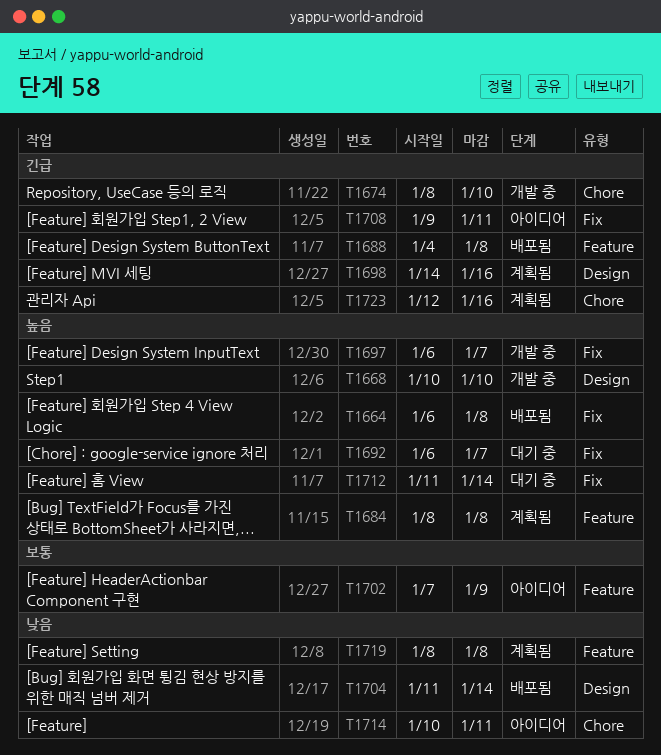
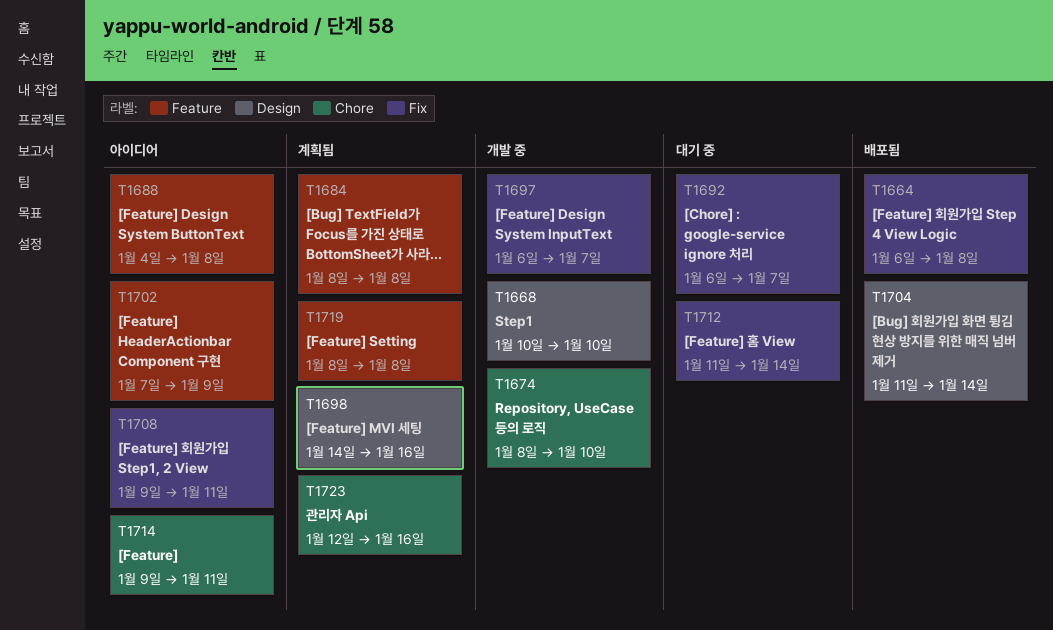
T1688, status: 배포됨 -> 아이디어
T1714, start: Jan 10 -> Jan 9

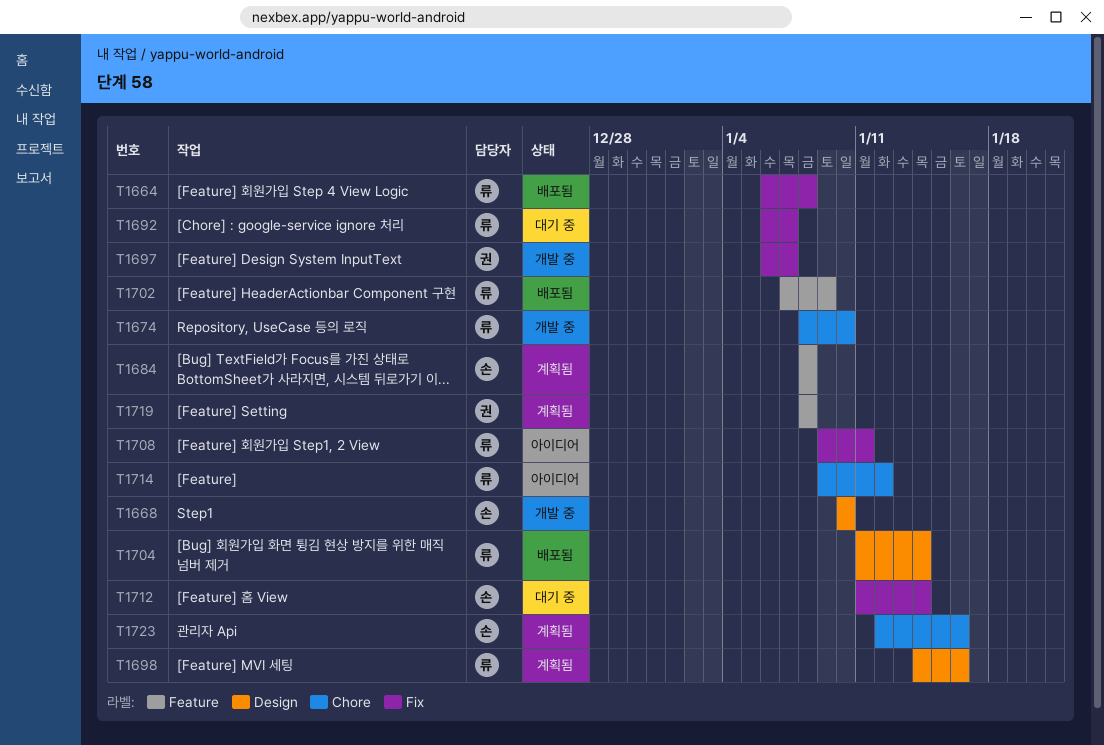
T1688: present -> none
T1702, status: 아이디어 -> 배포됨
T1714, due: Jan 11 -> Jan 12

